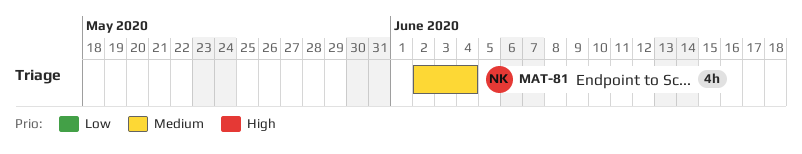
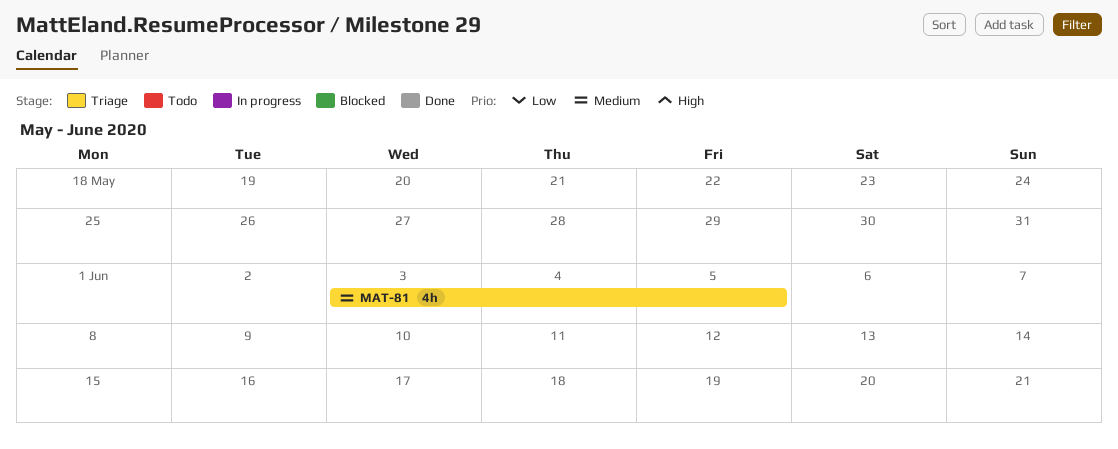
MAT-81, start: Jun 2 -> Jun 3
MAT-81, due: Jun 4 -> Jun 5

